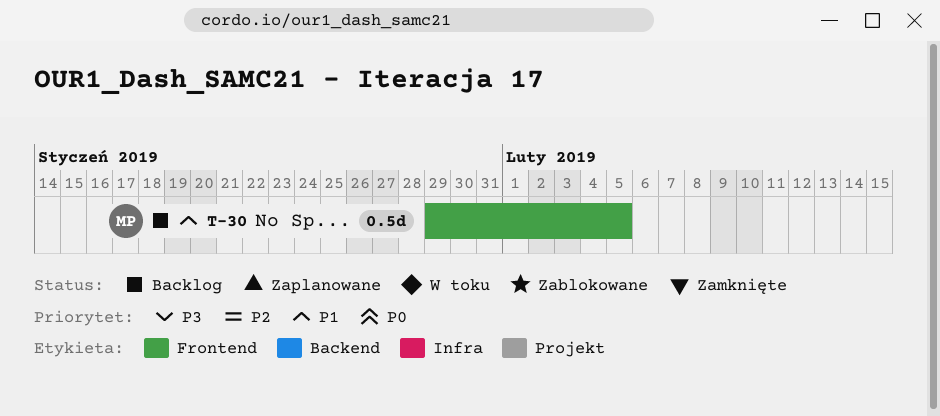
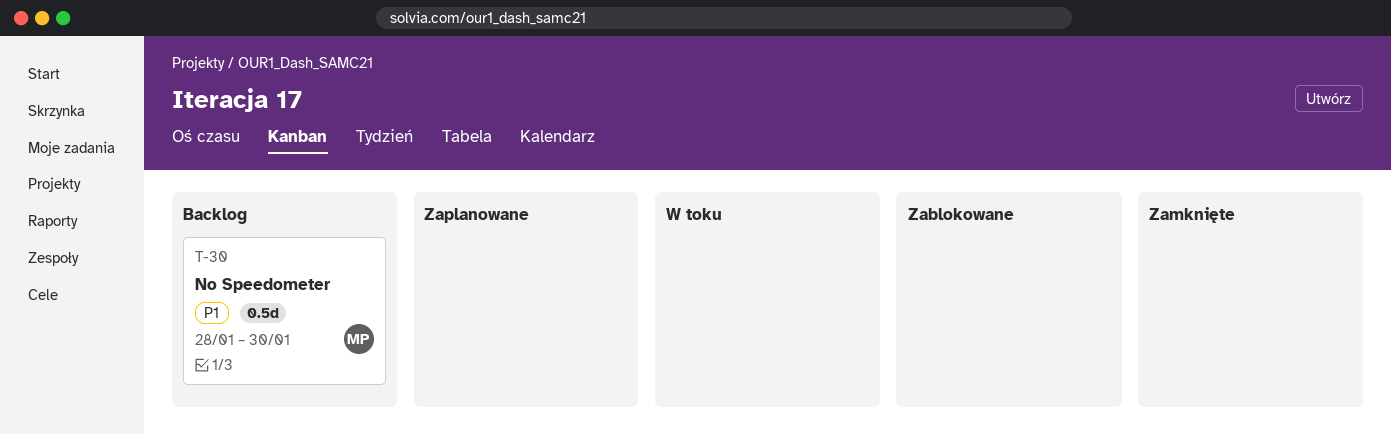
T-30, start: Jan 29 -> Jan 28
T-30, due: Feb 5 -> Jan 30

